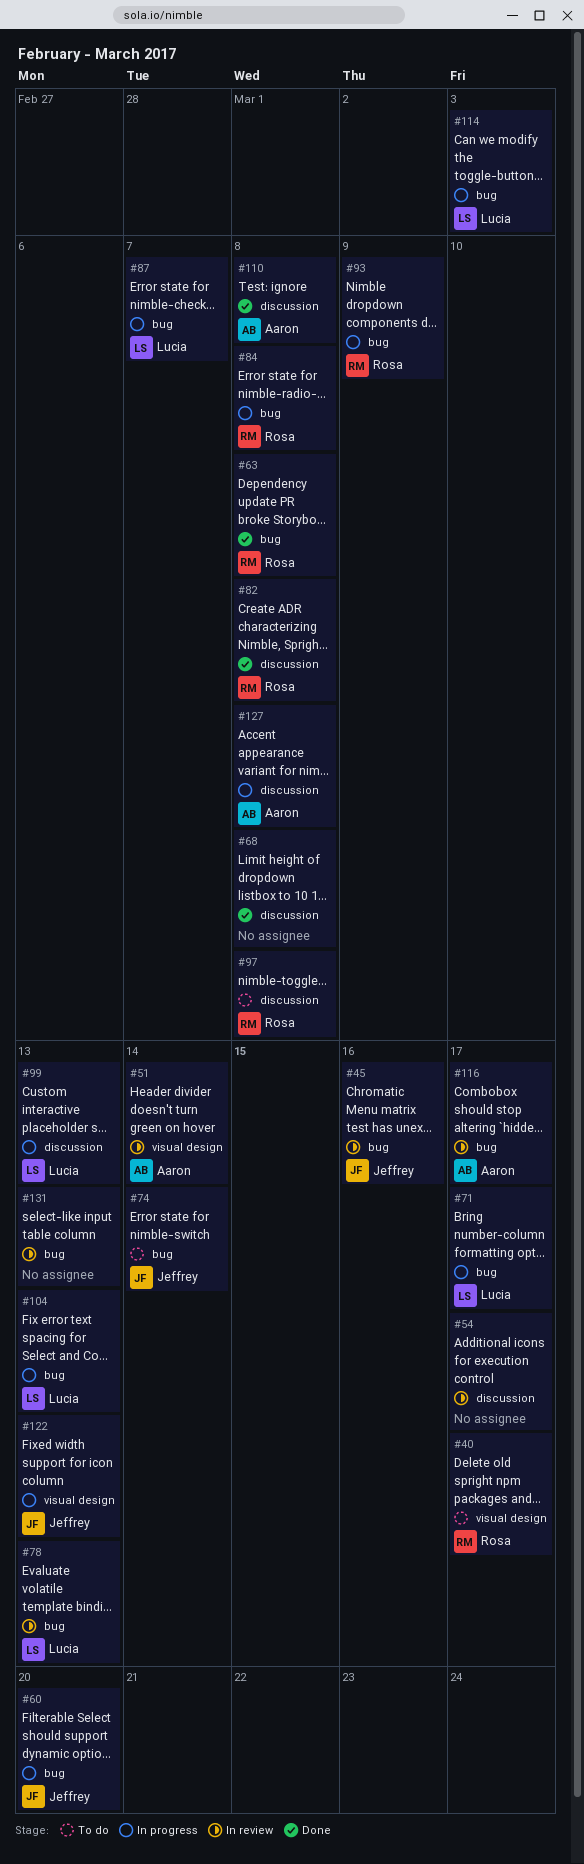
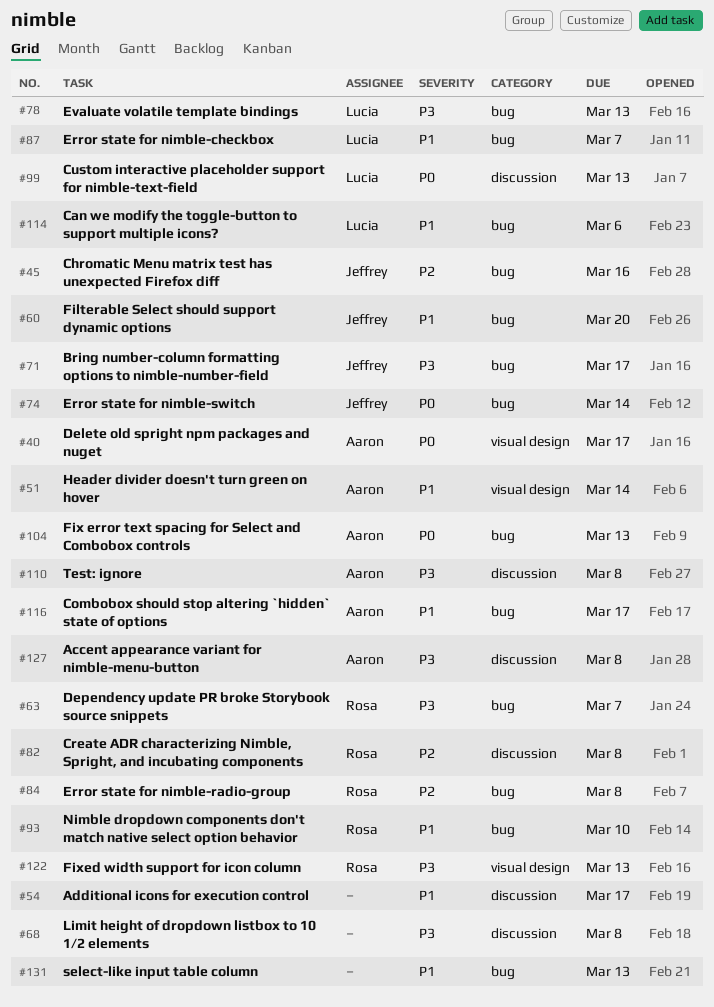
#40, owner: Rosa -> Aaron
#63, due: Mar 8 -> Mar 7
#71, owner: Lucia -> Jeffrey
#93, due: Mar 9 -> Mar 10
#97: present -> none
#104, owner: Lucia -> Aaron
#114, due: Mar 3 -> Mar 6
#122, owner: Jeffrey -> Rosa

